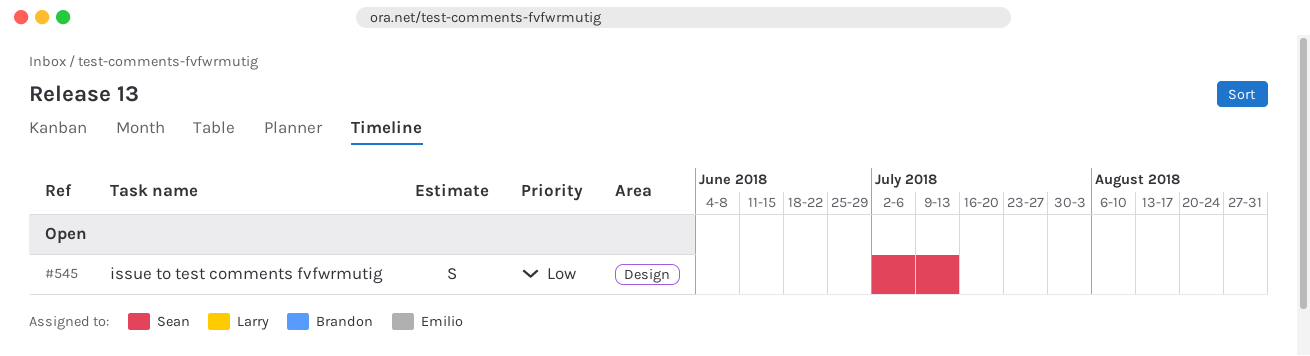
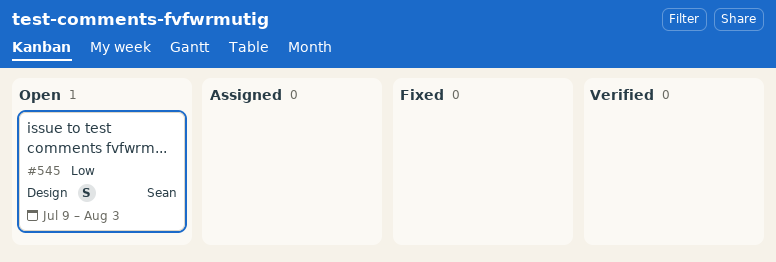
#545, start: Jul 2 -> Jul 9
#545, due: Jul 13 -> Aug 3

